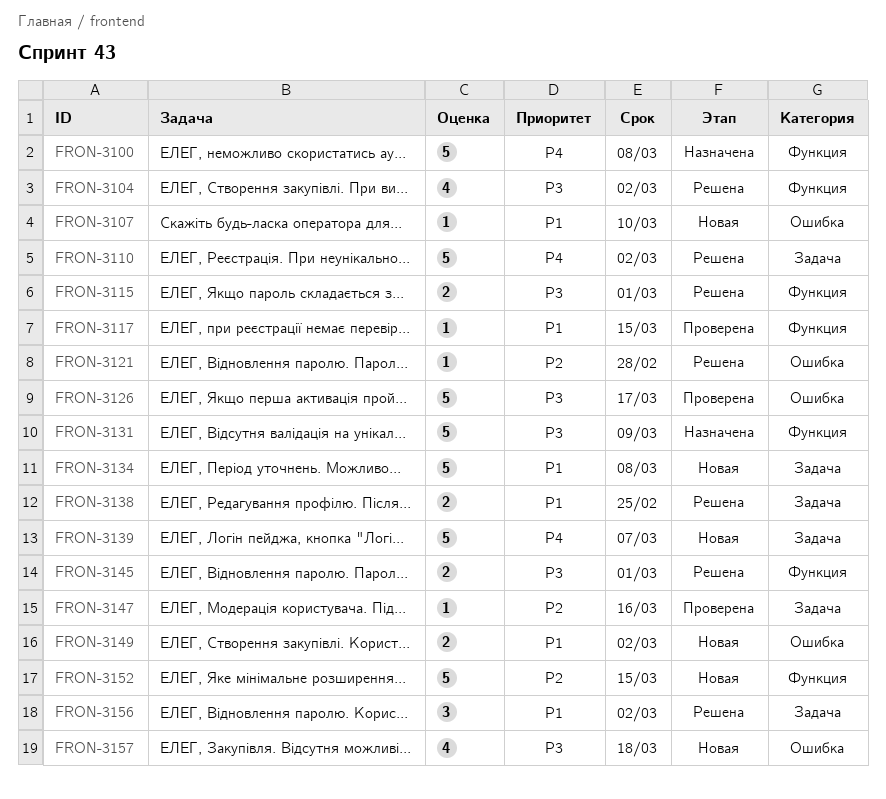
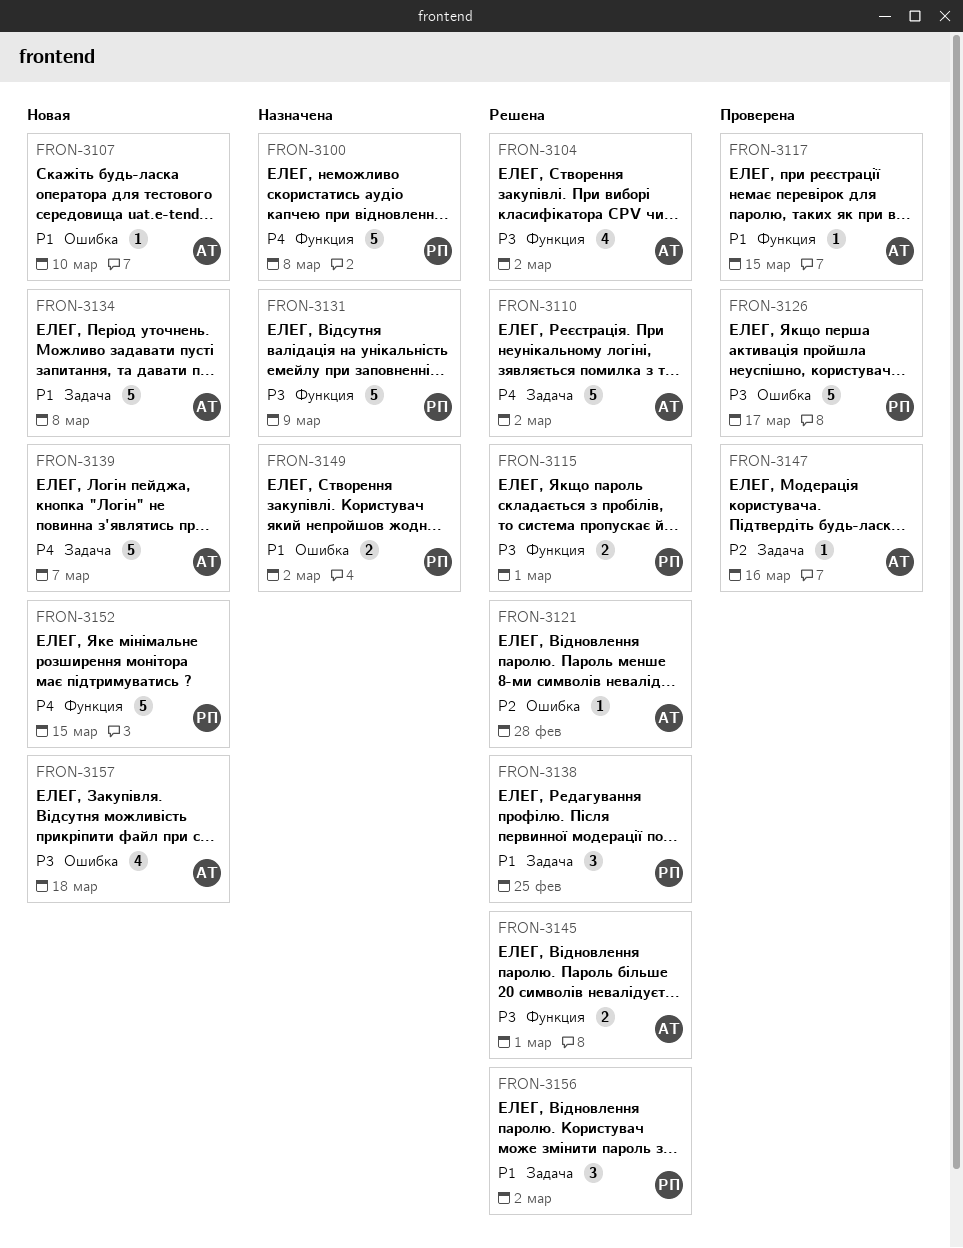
FRON-3138, estimate: 2 -> 3
FRON-3149, status: Новая -> Назначена
FRON-3152, priority: P2 -> P4

